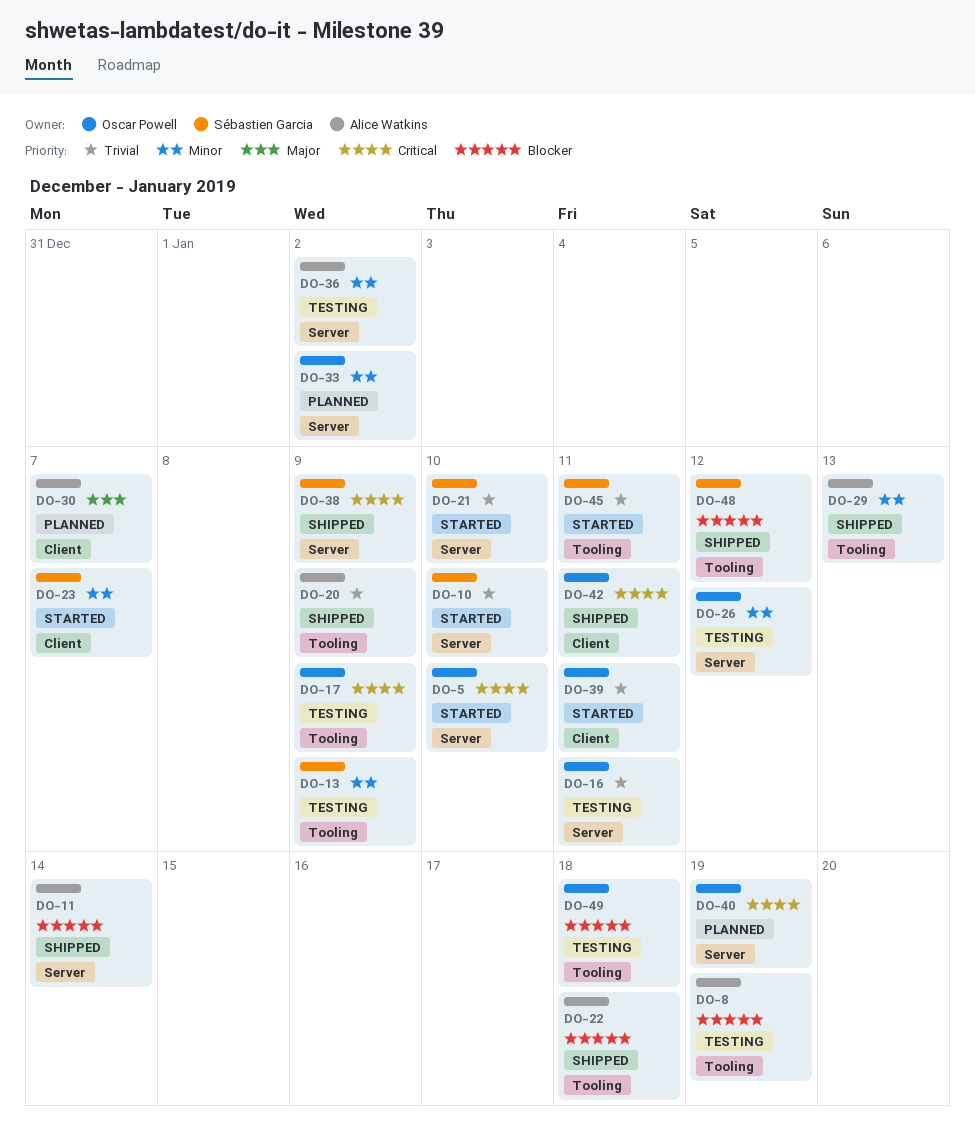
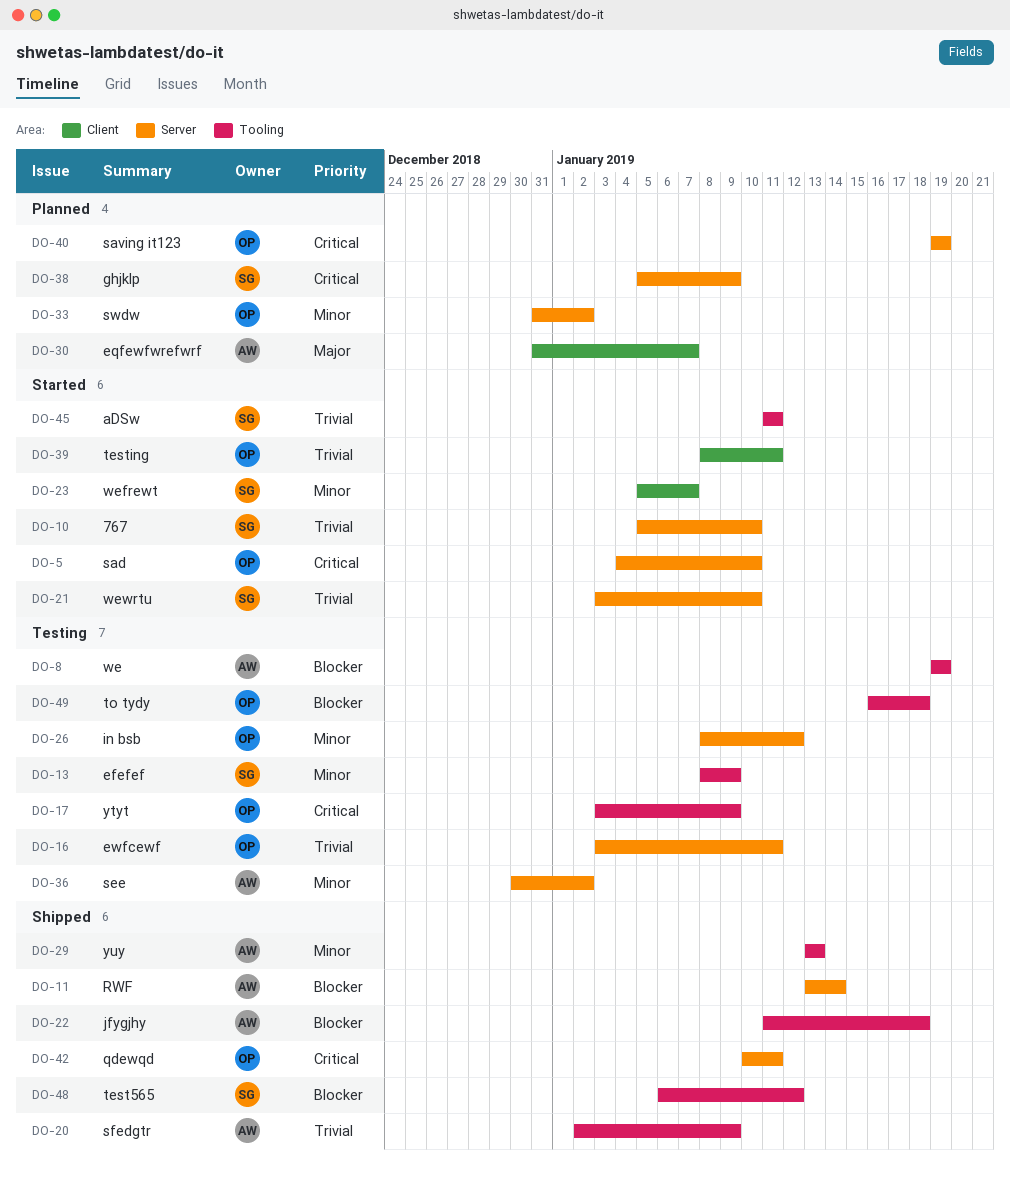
DO-38, status: Shipped -> Planned
DO-42, label: Client -> Server

